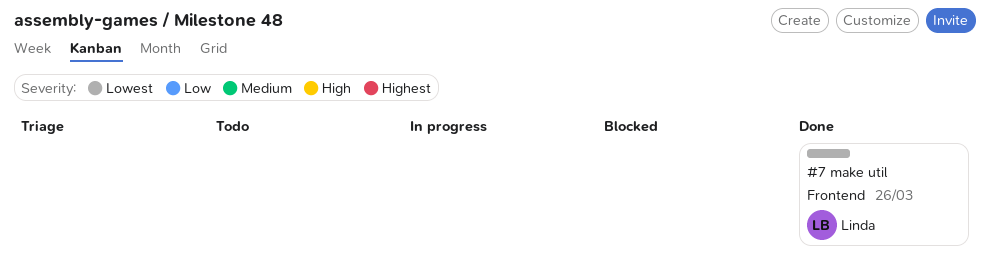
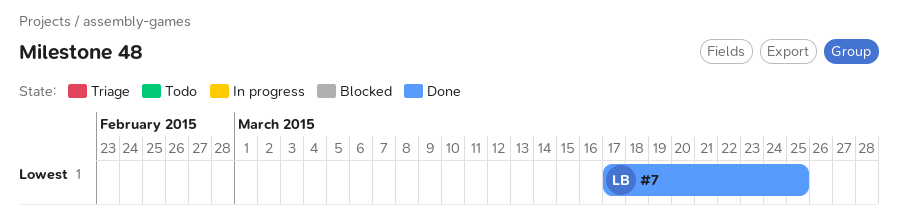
#7, due: Mar 26 -> Mar 25

